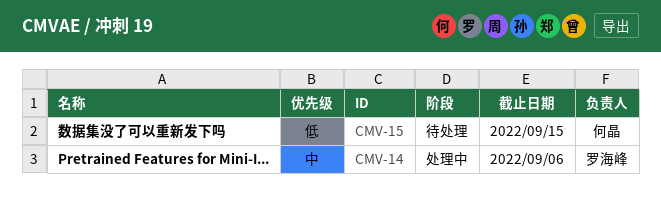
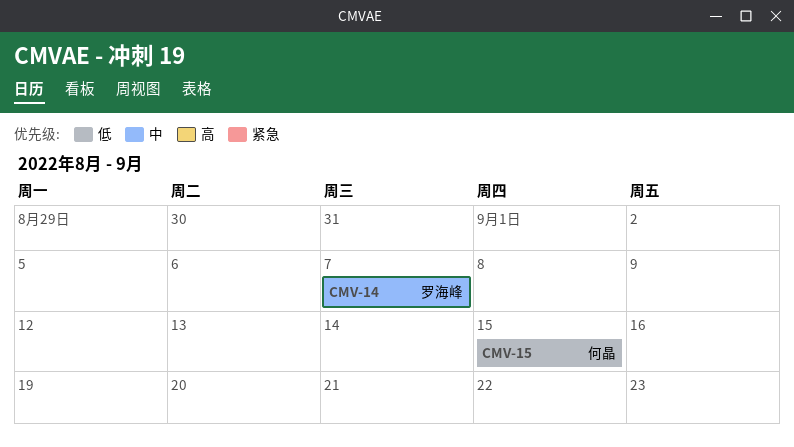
CMV-14, due: Sep 6 -> Sep 7

